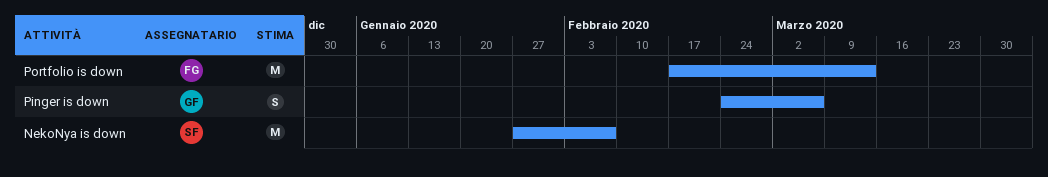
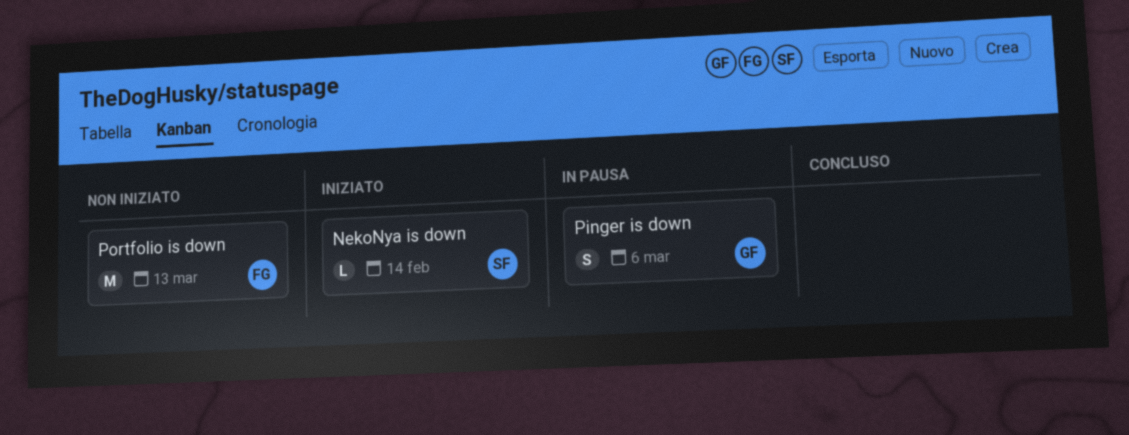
NekoNya is down, estimate: M -> L
NekoNya is down, due: Feb 7 -> Feb 14

